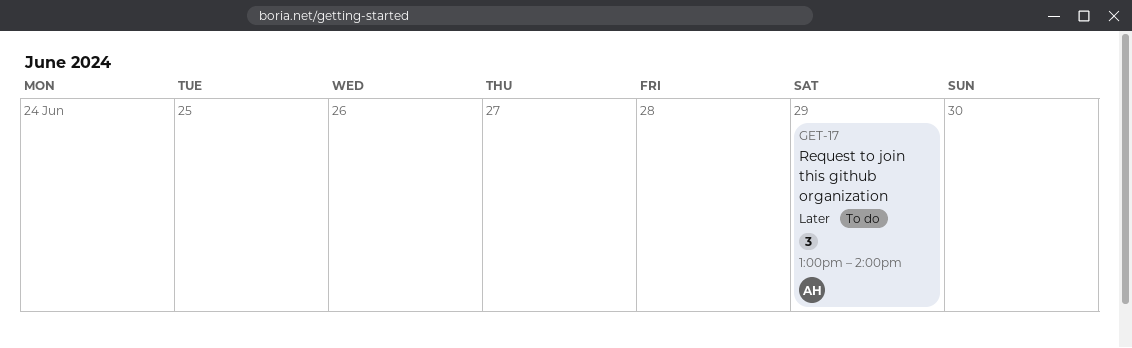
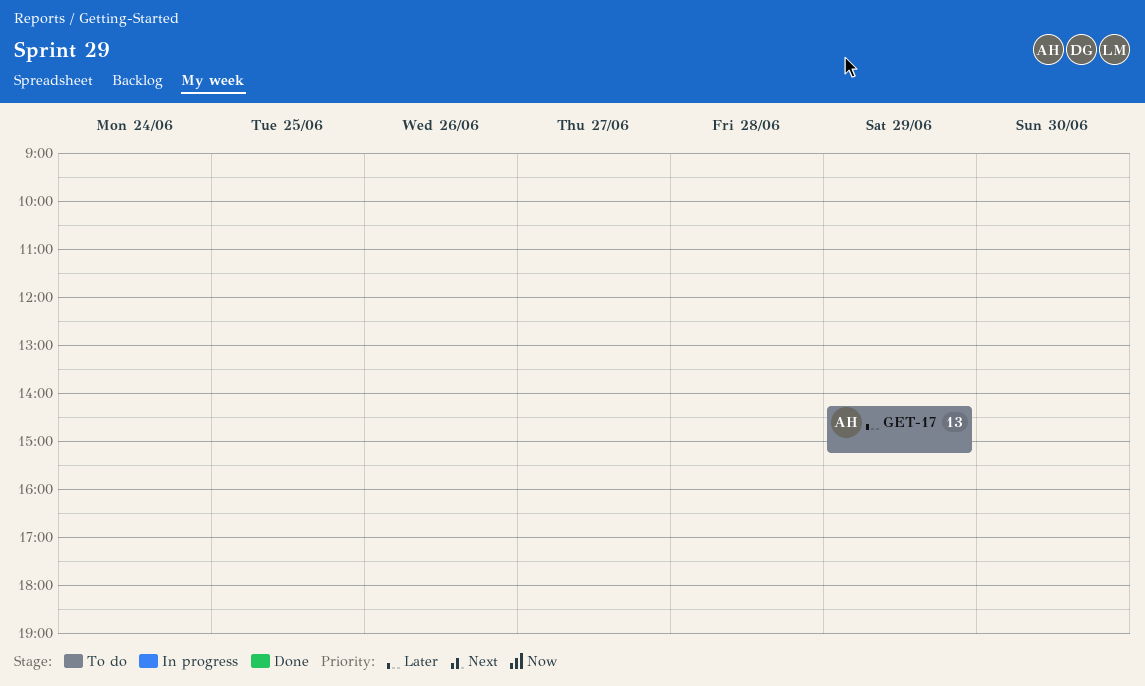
GET-17, estimate: 3 -> 13
GET-17, begins: 13:00 -> 14:15
GET-17, ends: 14:00 -> 15:15

